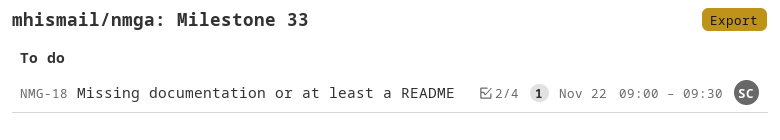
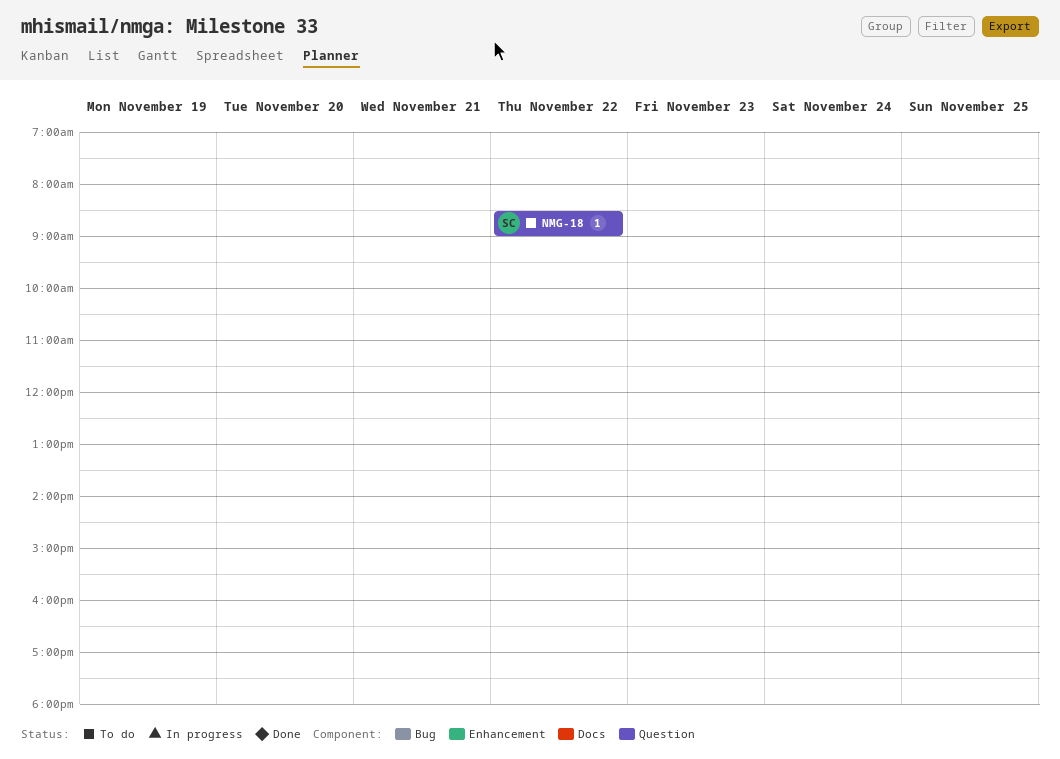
NMG-18, begins: 09:00 -> 08:30
NMG-18, ends: 09:30 -> 09:00

